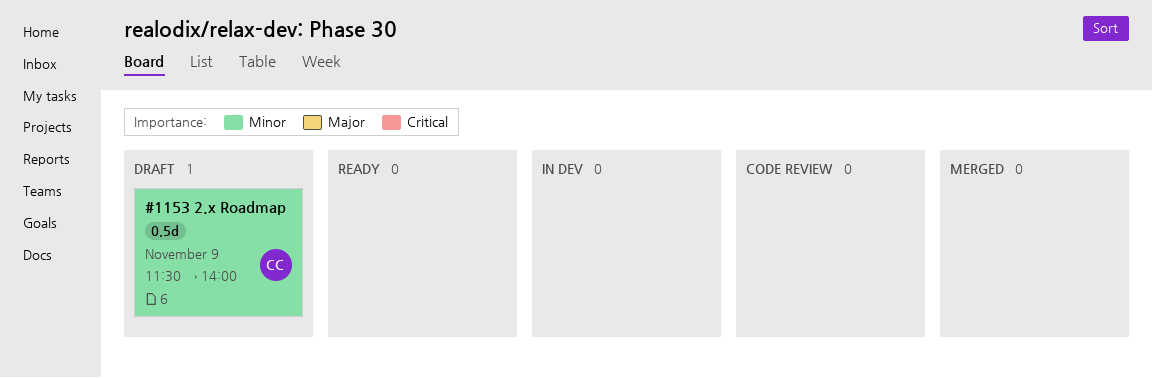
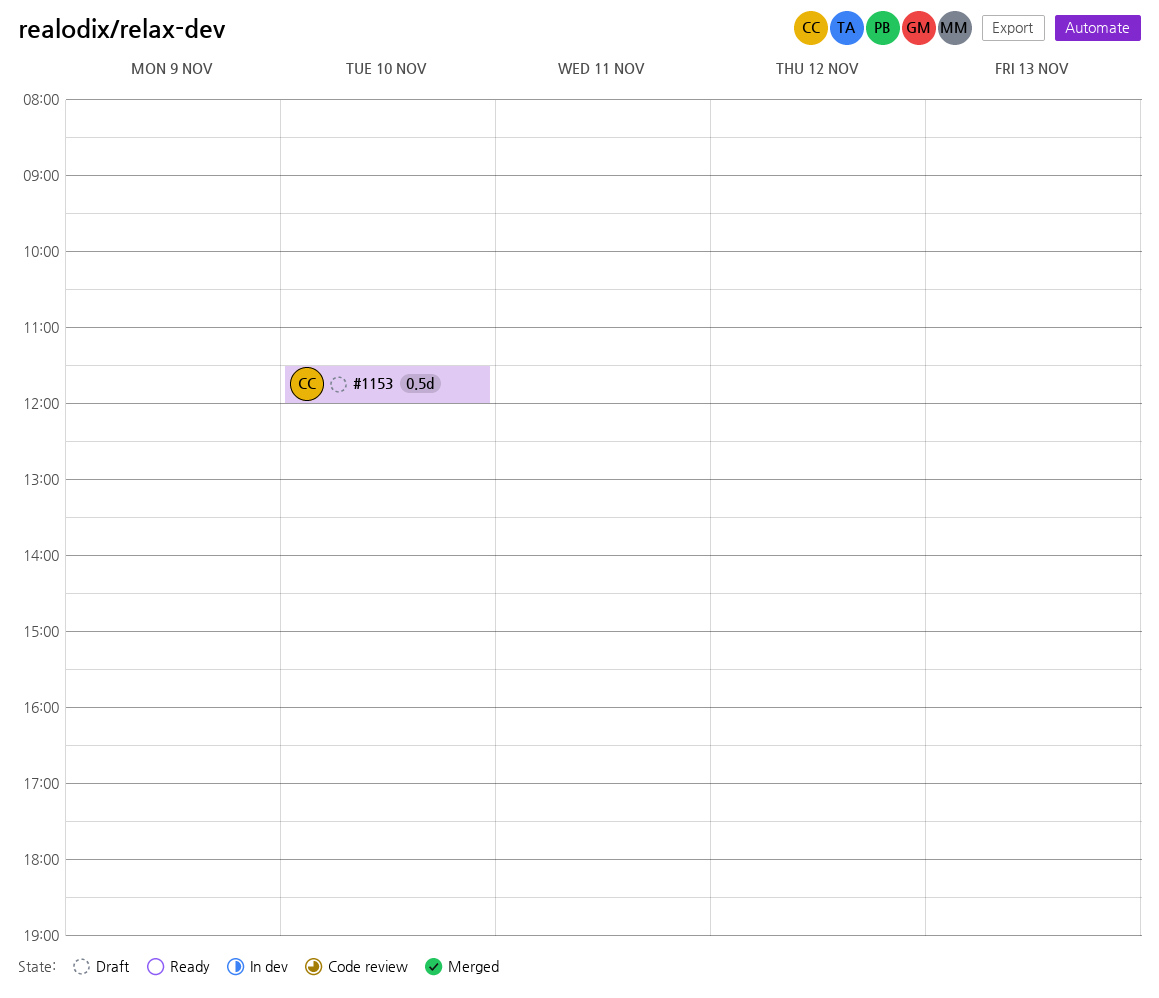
#1153, day: Nov 9 -> Nov 10
#1153, ends: 14:00 -> 12:00

